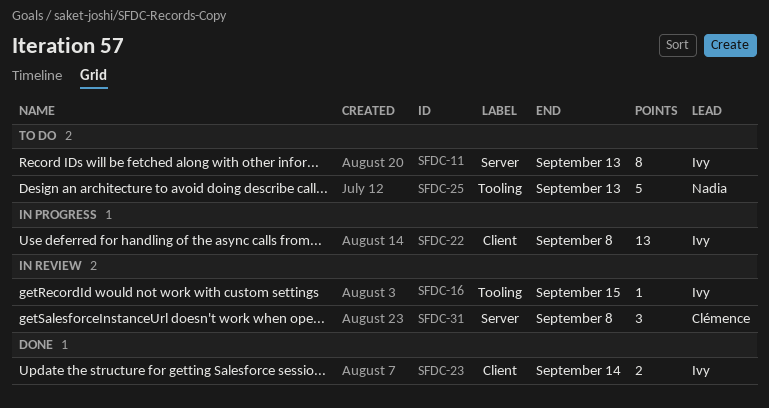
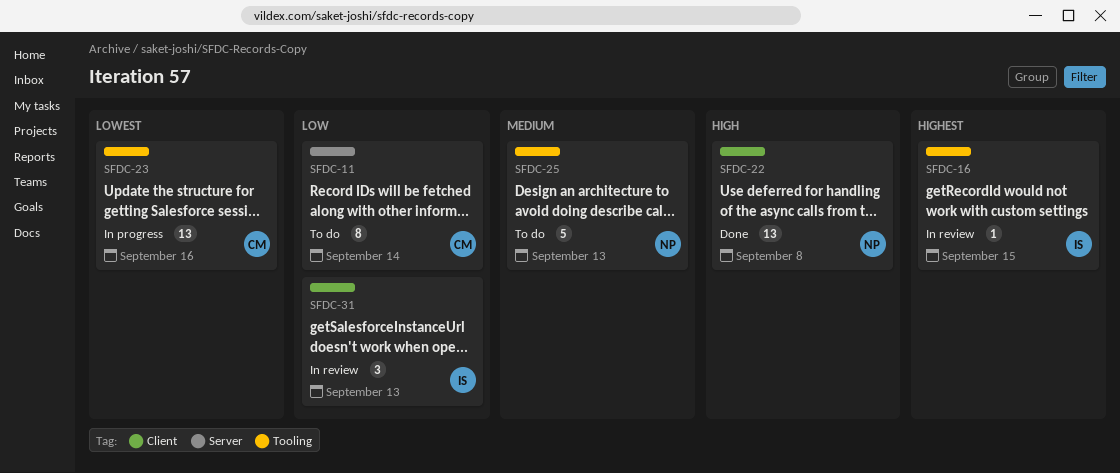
SFDC-11, owner: Ivy -> Clémence
SFDC-11, due: Sep 13 -> Sep 14
SFDC-22, status: In progress -> Done
SFDC-22, owner: Ivy -> Nadia
SFDC-23, status: Done -> In progress
SFDC-23, owner: Ivy -> Clémence
SFDC-23, label: Client -> Tooling
SFDC-23, estimate: 2 -> 13
SFDC-23, due: Sep 14 -> Sep 16
SFDC-31, owner: Clémence -> Ivy
SFDC-31, label: Server -> Client
SFDC-31, due: Sep 8 -> Sep 13

